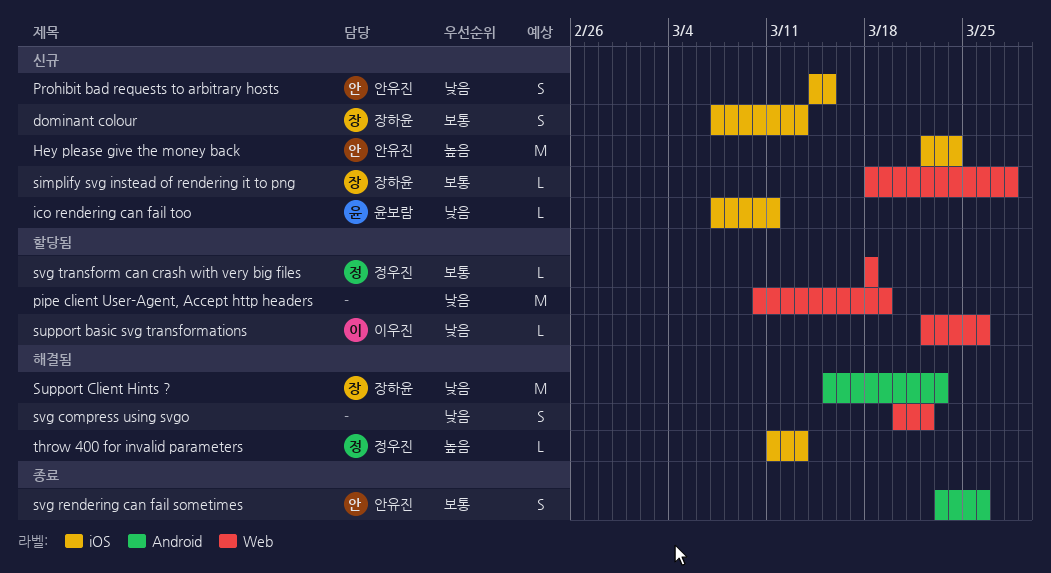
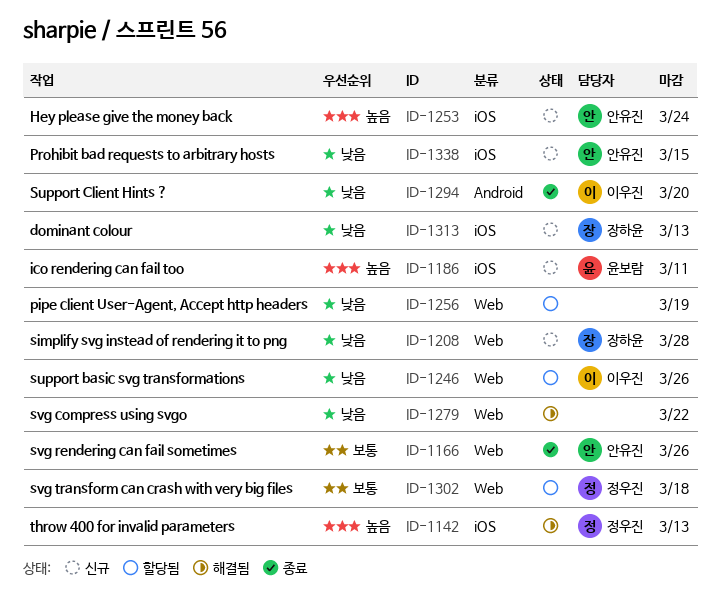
dominant colour, priority: 보통 -> 낮음
ico rendering can fail too, priority: 낮음 -> 높음
simplify svg instead of rendering it to png, priority: 보통 -> 낮음
Support Client Hints ?, status: 해결됨 -> 종료
Support Client Hints ?, owner: 장하윤 -> 이우진
Support Client Hints ?, due: Mar 23 -> Mar 20
svg rendering can fail sometimes, label: Android -> Web

